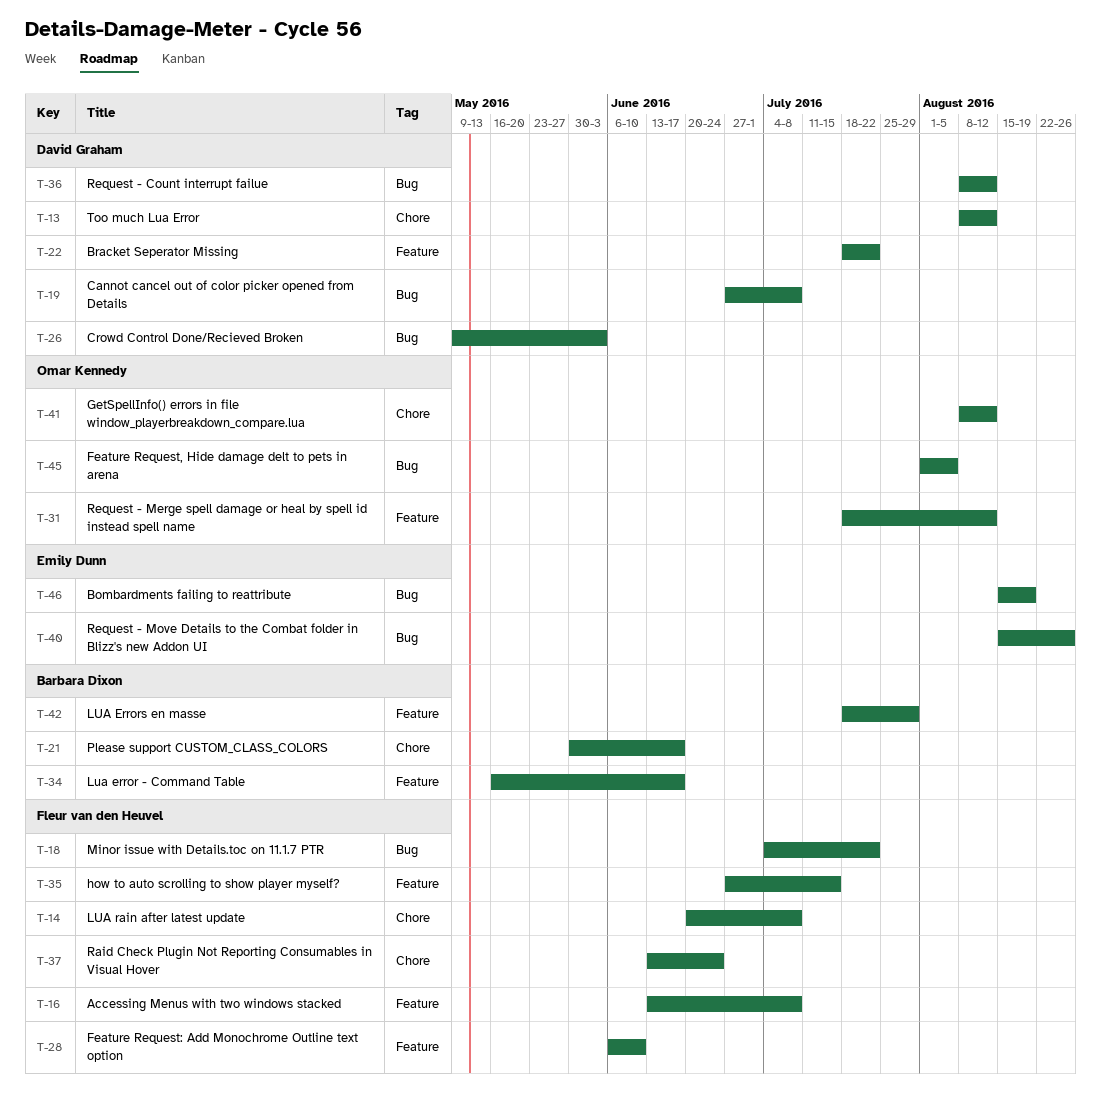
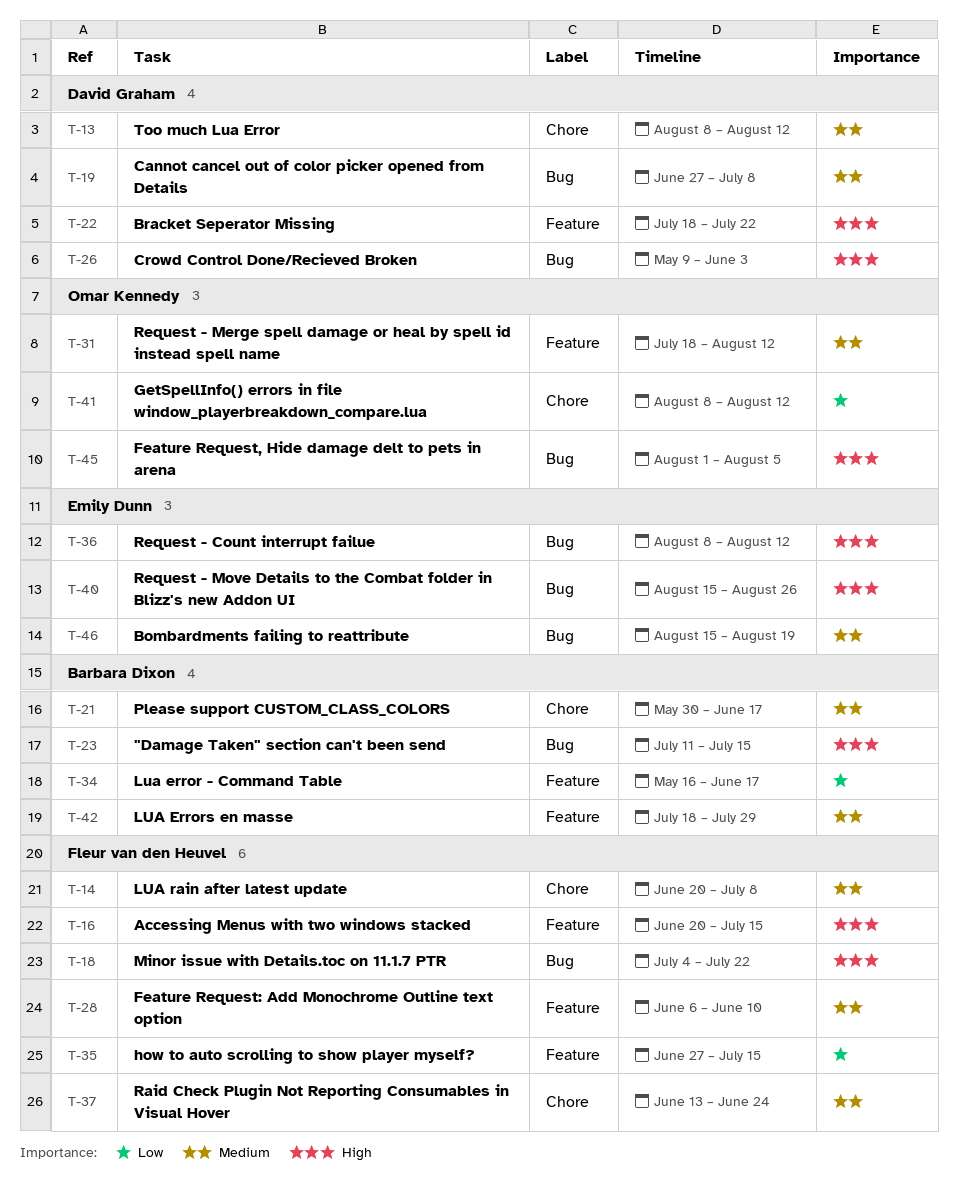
T-16, start: Jun 13 -> Jun 20
T-16, due: Jul 8 -> Jul 15
T-23: none -> present
T-36, owner: David Graham -> Emily Dunn

